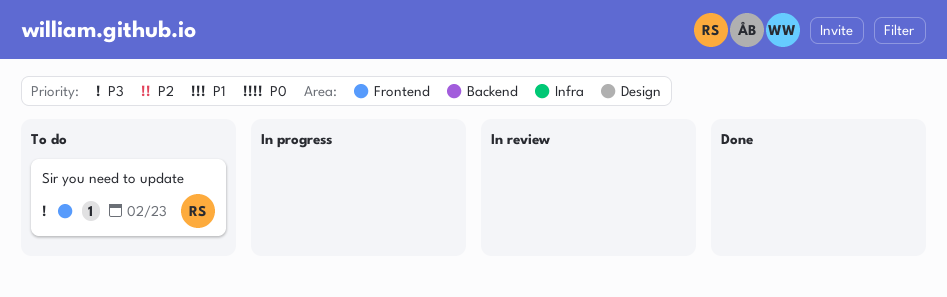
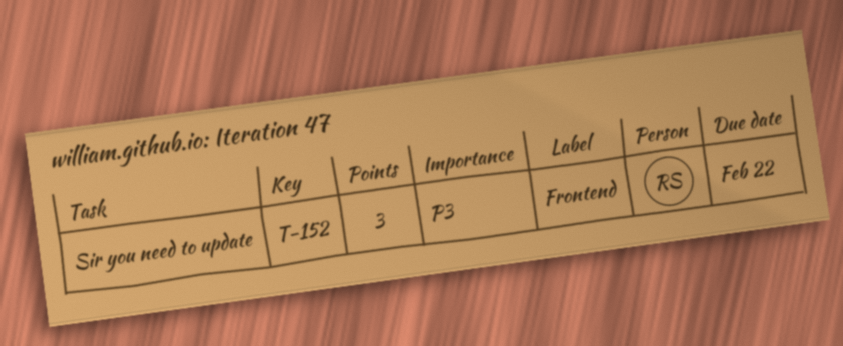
Sir you need to update, estimate: 1 -> 3
Sir you need to update, due: Feb 23 -> Feb 22

